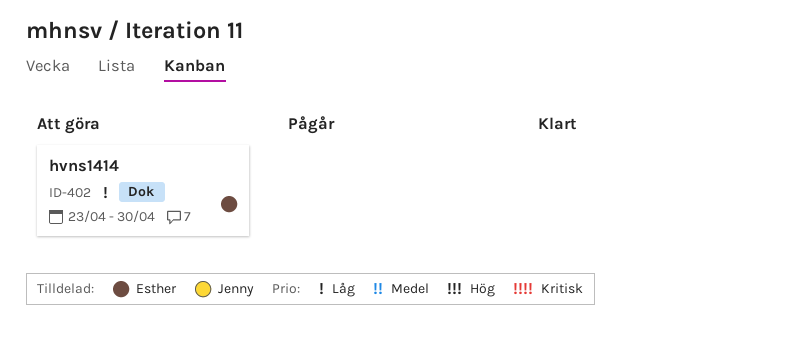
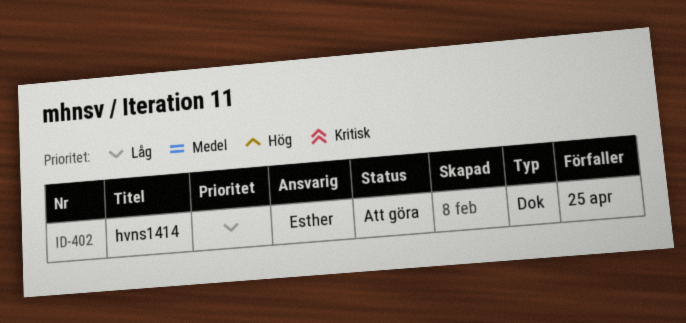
ID-402, due: Apr 30 -> Apr 25

